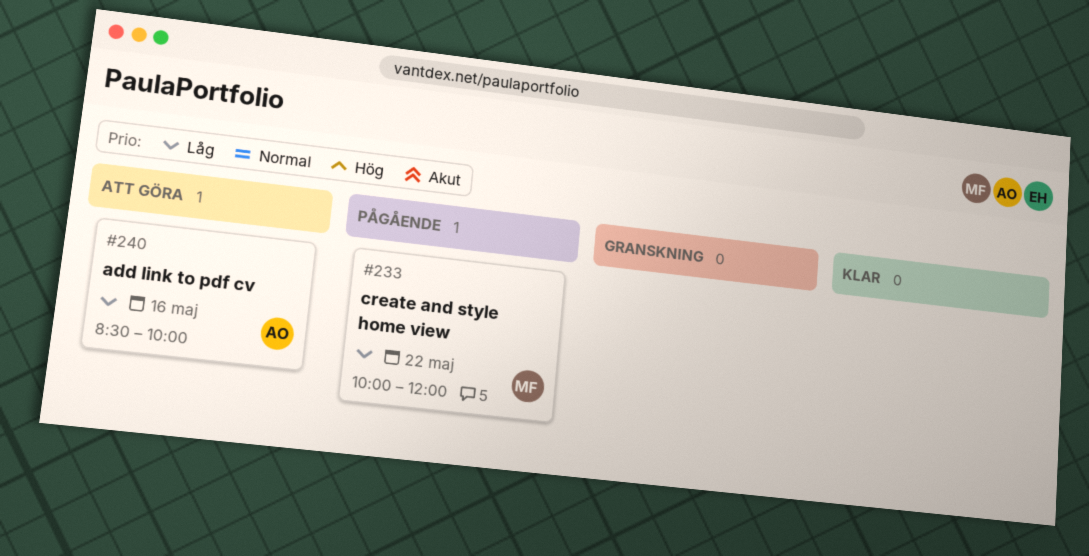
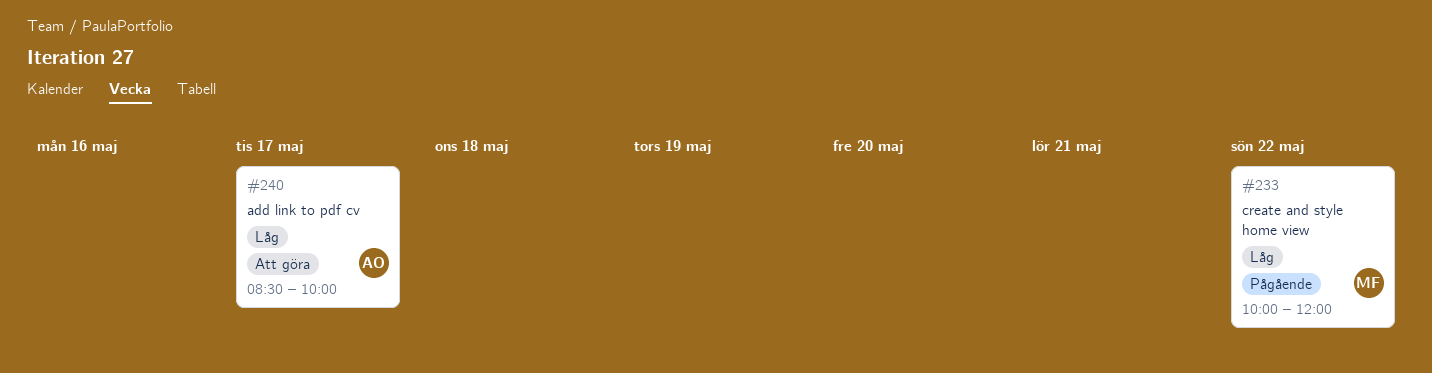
#240, day: May 16 -> May 17

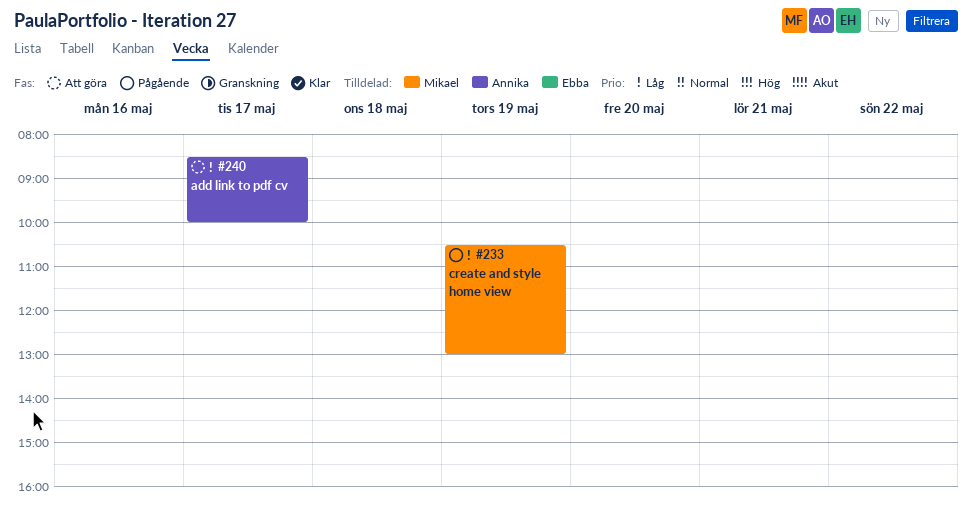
#233, day: May 22 -> May 19
#233, begins: 10:00 -> 10:30
#233, ends: 12:00 -> 13:00

